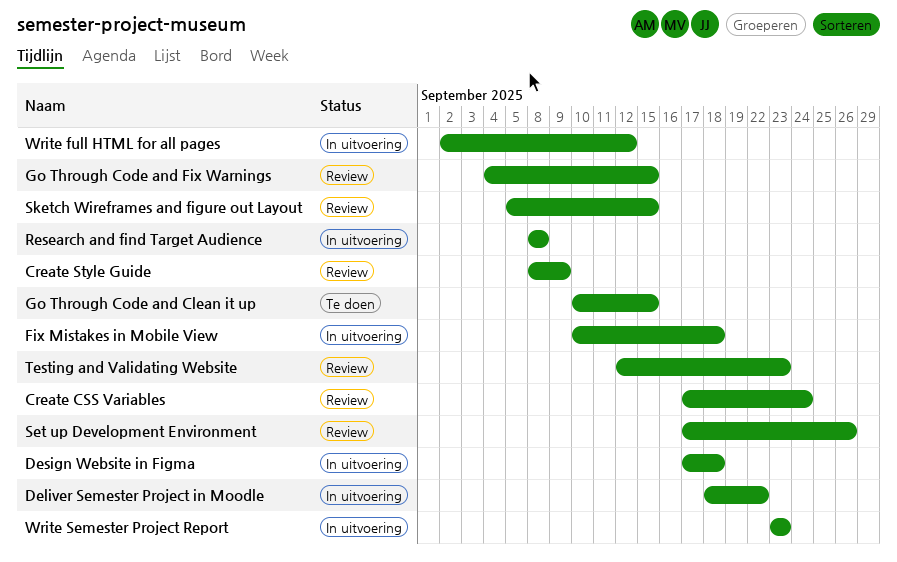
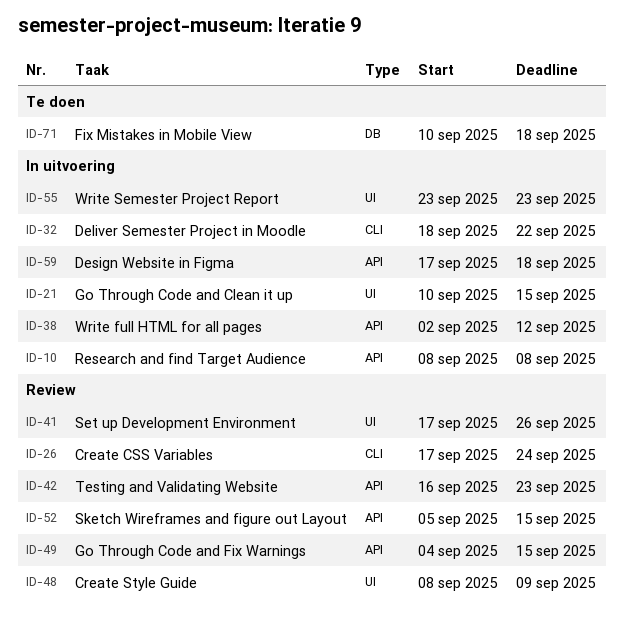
Fix Mistakes in Mobile View, status: In uitvoering -> Te doen
Go Through Code and Clean it up, status: Te doen -> In uitvoering
Testing and Validating Website, start: Sep 12 -> Sep 16

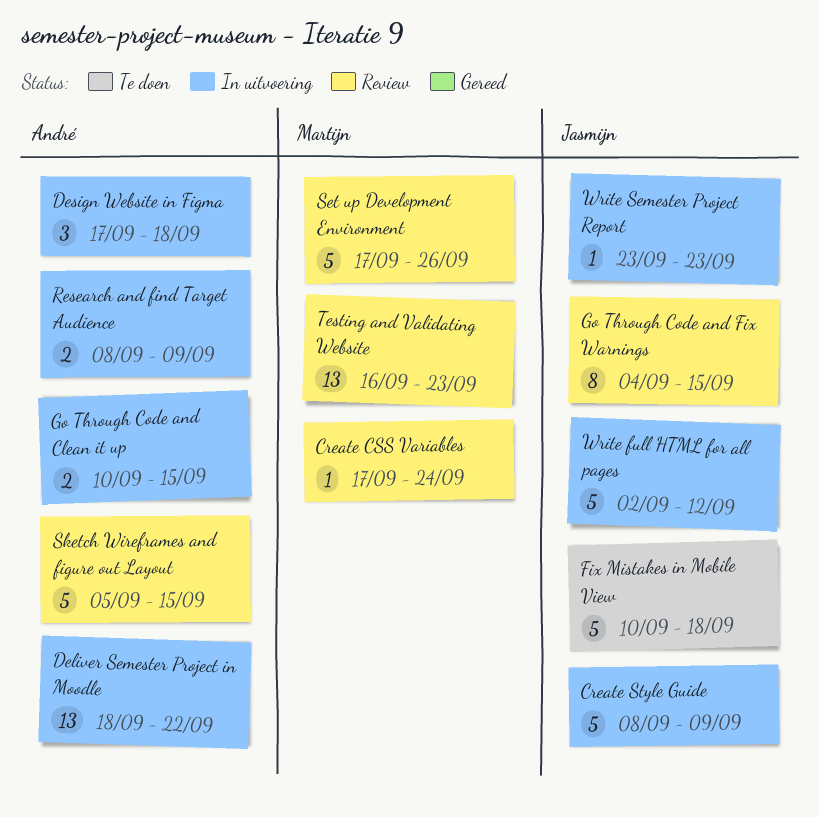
Create Style Guide, status: Review -> In uitvoering
Research and find Target Audience, due: Sep 8 -> Sep 9

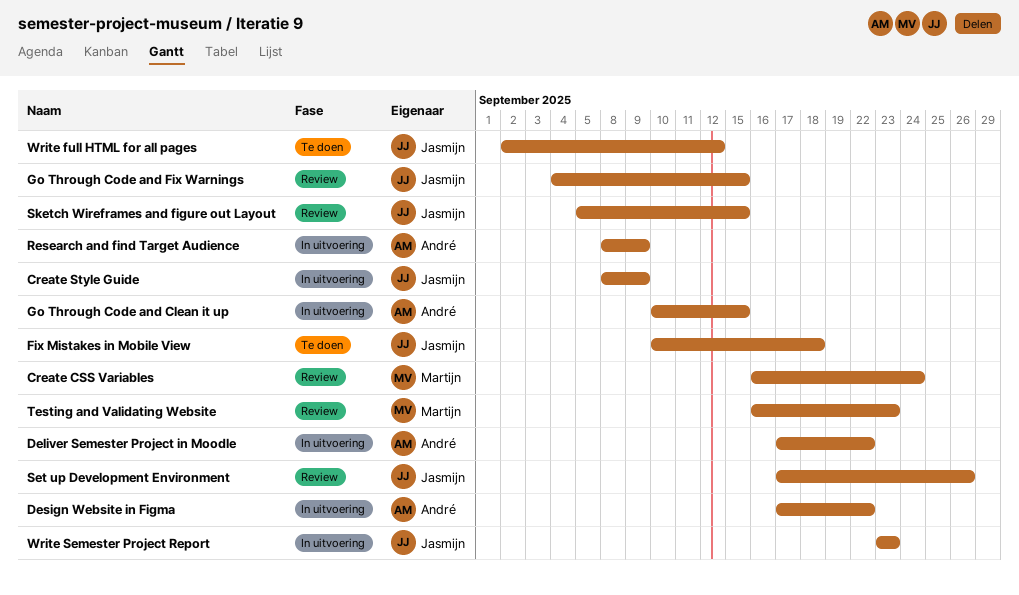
Create CSS Variables, start: Sep 17 -> Sep 16
Deliver Semester Project in Moodle, start: Sep 18 -> Sep 17
Design Website in Figma, due: Sep 18 -> Sep 22
Set up Development Environment, owner: Martijn -> Jasmijn
Sketch Wireframes and figure out Layout, owner: André -> Jasmijn
Write full HTML for all pages, status: In uitvoering -> Te doen

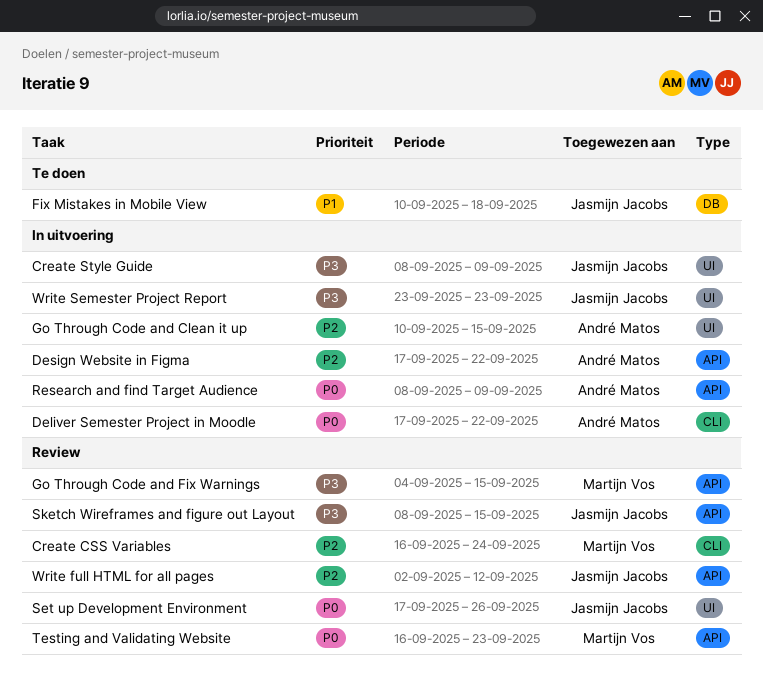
Go Through Code and Fix Warnings, owner: Jasmijn Jacobs -> Martijn Vos
Sketch Wireframes and figure out Layout, start: Sep 5 -> Sep 8
Write full HTML for all pages, status: Te doen -> Review

